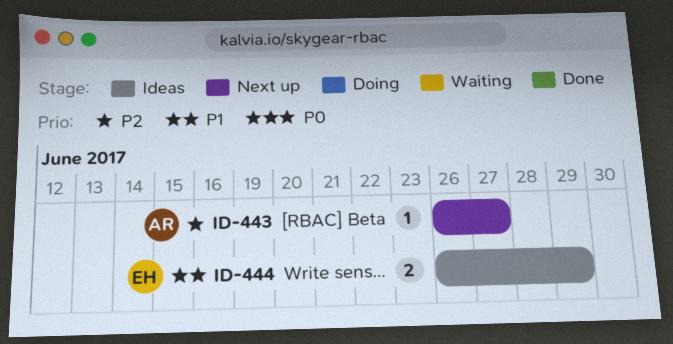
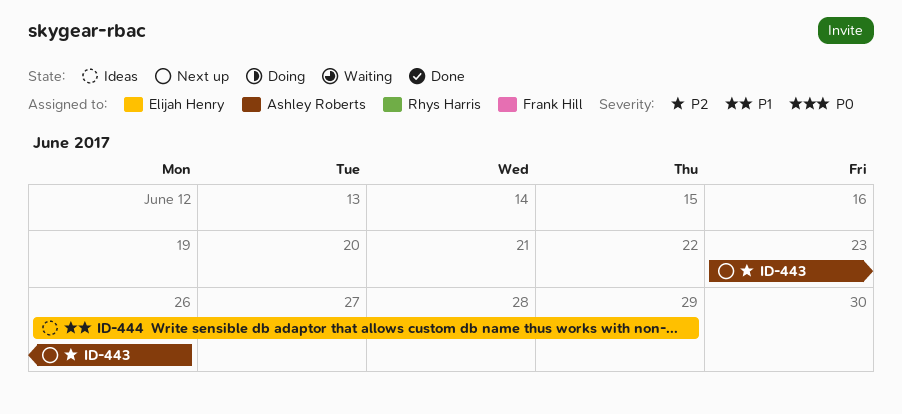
ID-443, start: Jun 26 -> Jun 23
ID-443, due: Jun 27 -> Jun 26

